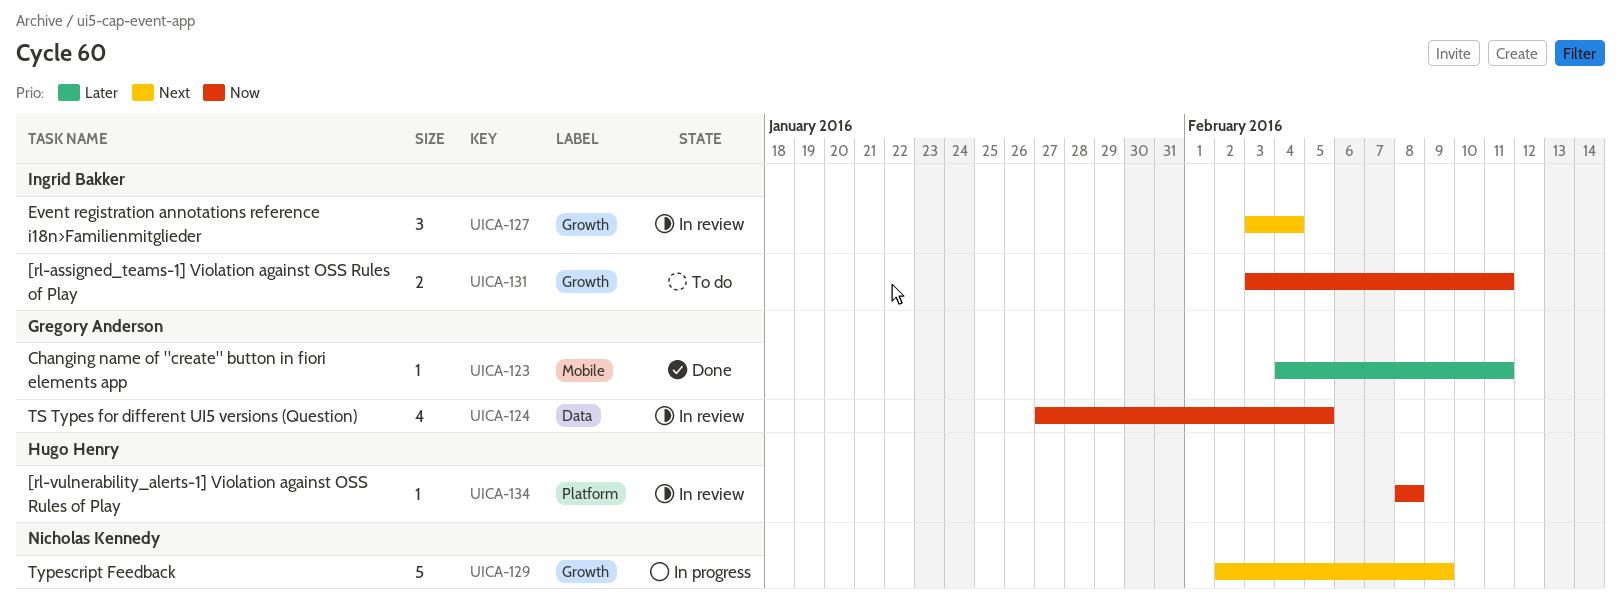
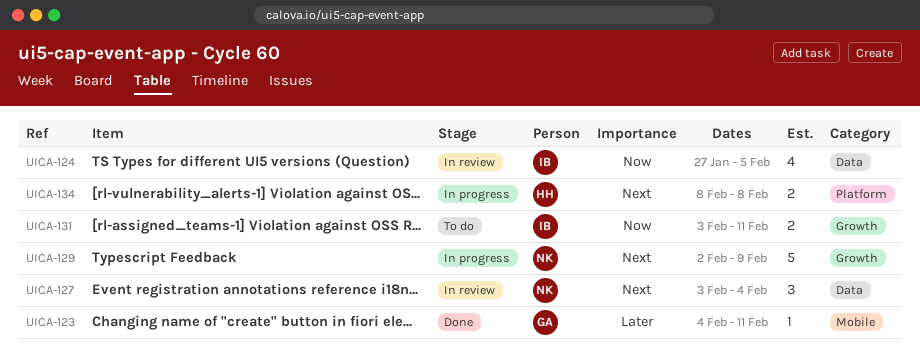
UICA-124, owner: Gregory Anderson -> Ingrid Bakker
UICA-127, owner: Ingrid Bakker -> Nicholas Kennedy
UICA-127, label: Growth -> Data
UICA-134, status: In review -> In progress
UICA-134, priority: Now -> Next
UICA-134, estimate: 1 -> 2

